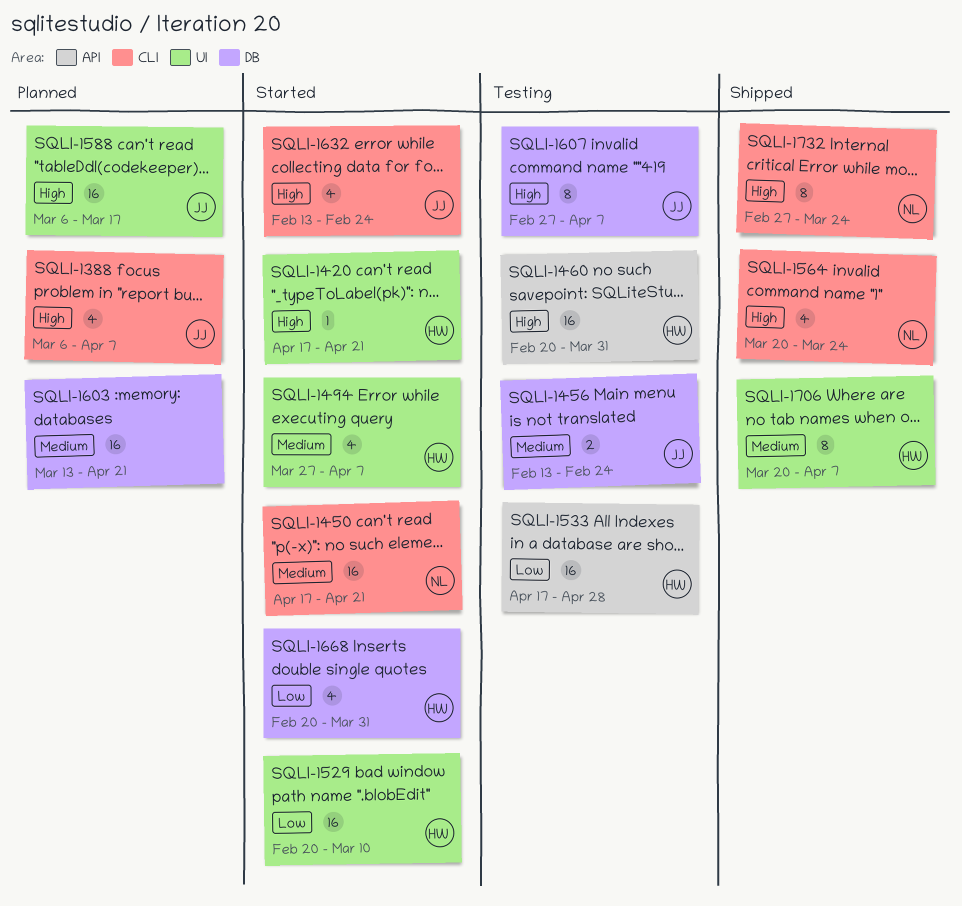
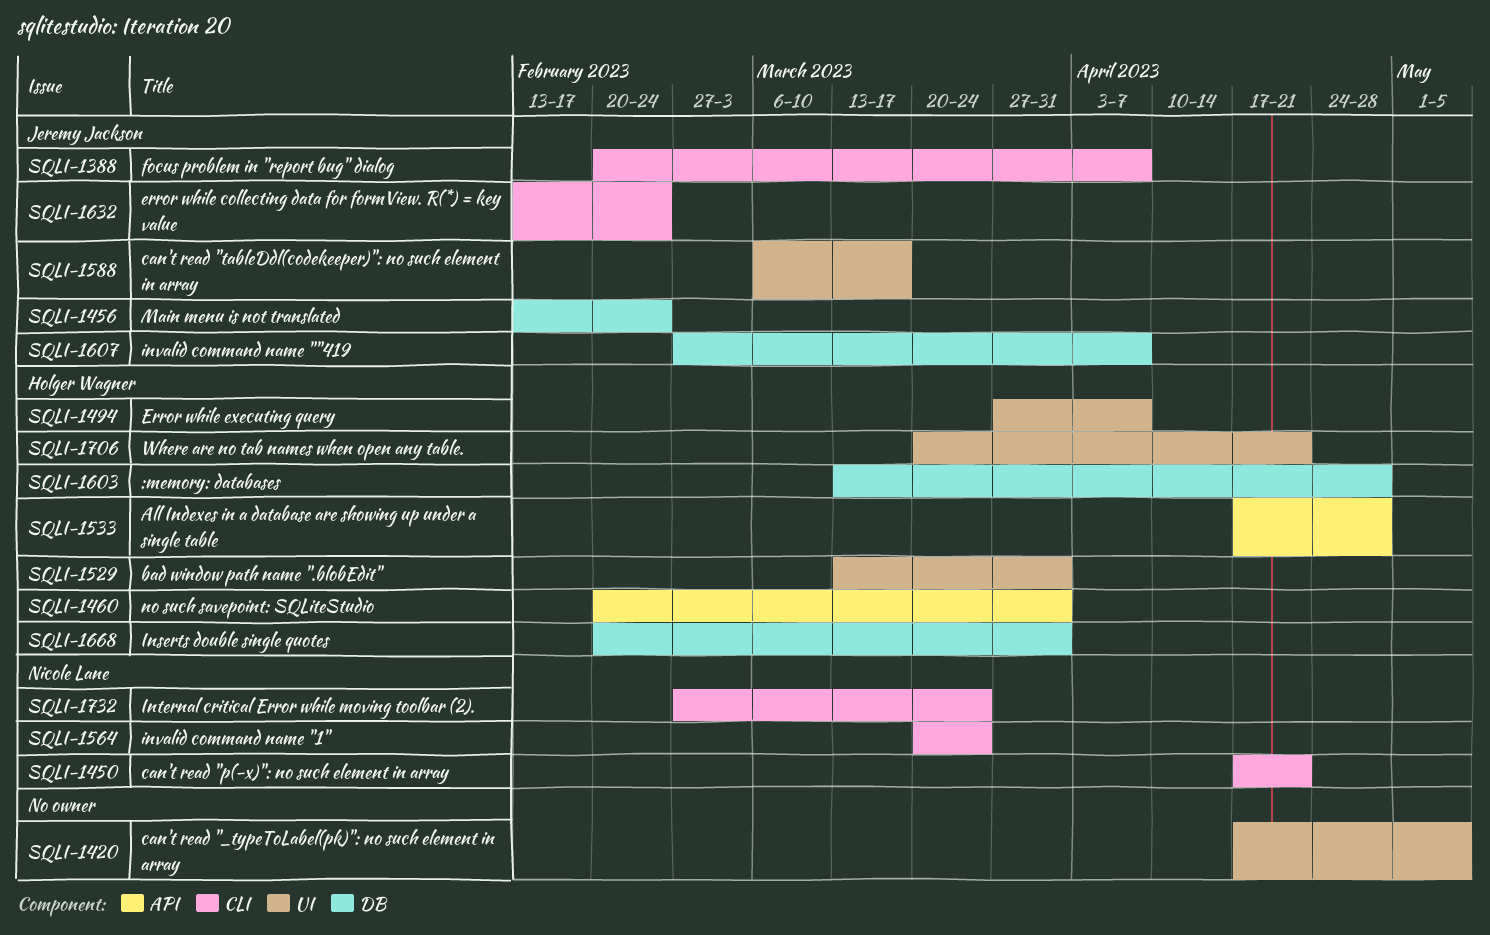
SQLI-1388, start: Mar 6 -> Feb 20
SQLI-1420, owner: Holger Wagner -> none
SQLI-1420, due: Apr 21 -> May 5
SQLI-1529, start: Feb 20 -> Mar 13
SQLI-1529, due: Mar 10 -> Mar 31
SQLI-1603, owner: none -> Holger Wagner
SQLI-1603, due: Apr 21 -> Apr 28
SQLI-1706, due: Apr 7 -> Apr 21

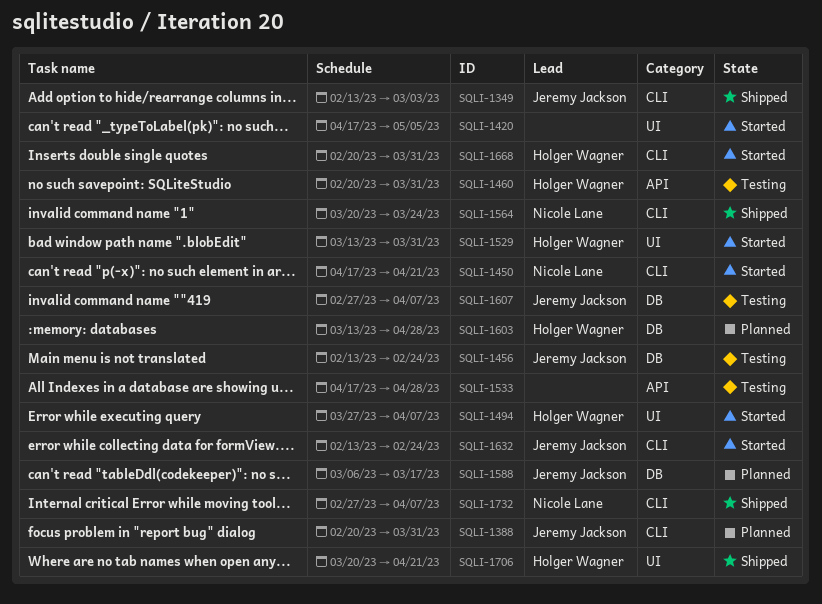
SQLI-1349: none -> present
SQLI-1388, due: Apr 7 -> Mar 31
SQLI-1533, owner: Holger Wagner -> none
SQLI-1588, label: UI -> DB
SQLI-1668, label: DB -> CLI
SQLI-1732, due: Mar 24 -> Apr 7

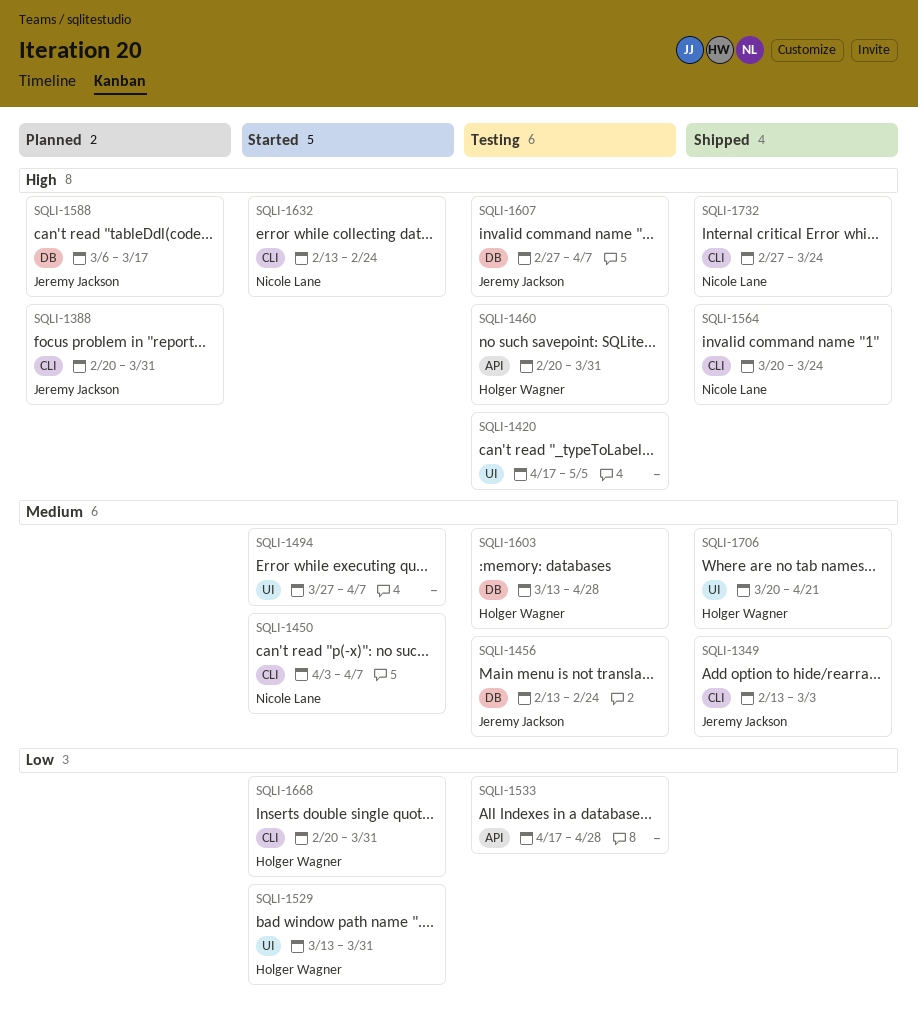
SQLI-1420, status: Started -> Testing
SQLI-1450, start: Apr 17 -> Apr 3
SQLI-1450, due: Apr 21 -> Apr 7
SQLI-1494, owner: Holger Wagner -> none
SQLI-1603, status: Planned -> Testing
SQLI-1632, owner: Jeremy Jackson -> Nicole Lane
SQLI-1732, due: Apr 7 -> Mar 24

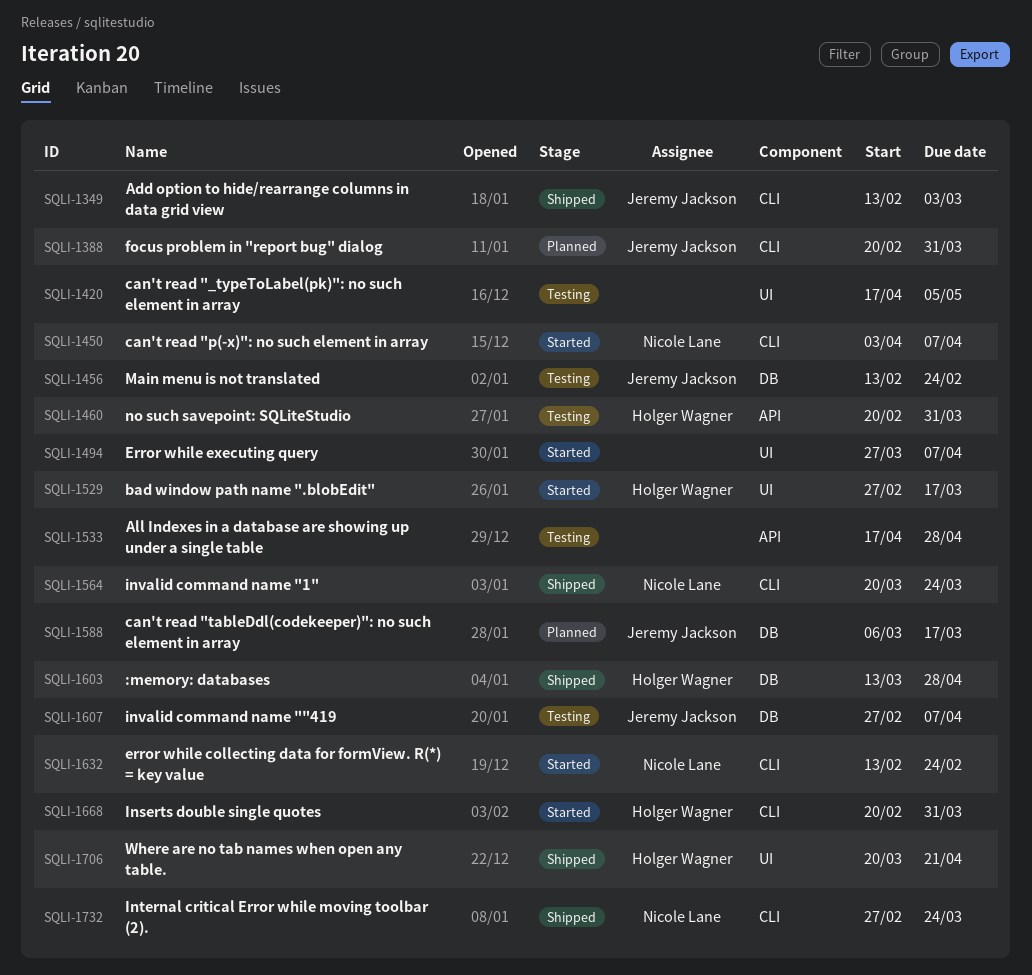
SQLI-1529, start: Mar 13 -> Feb 27
SQLI-1529, due: Mar 31 -> Mar 17
SQLI-1603, status: Testing -> Shipped

